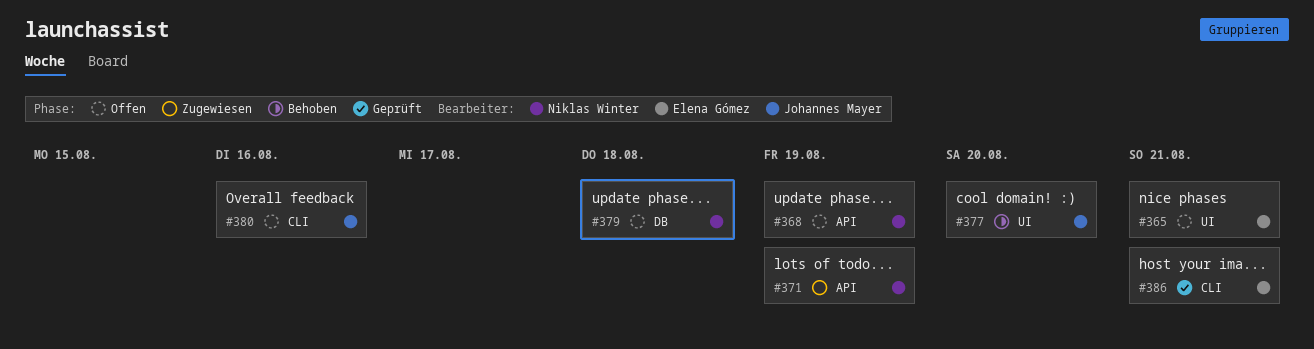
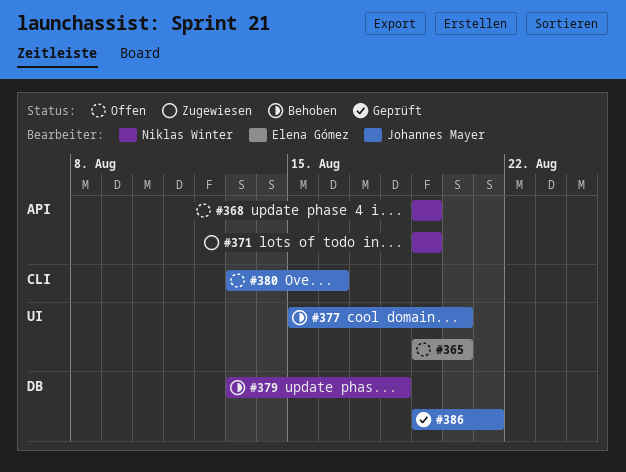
#365, due: Aug 21 -> Aug 20
#379, status: Offen -> Behoben
#386, owner: Elena Gómez -> Johannes Mayer
#386, label: CLI -> DB

